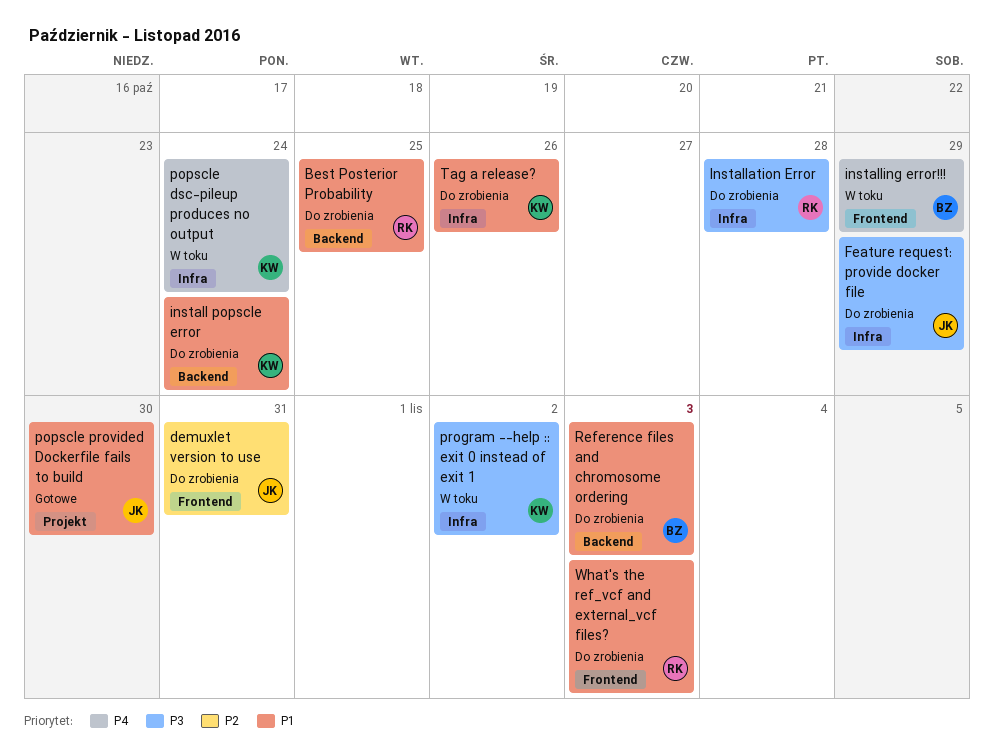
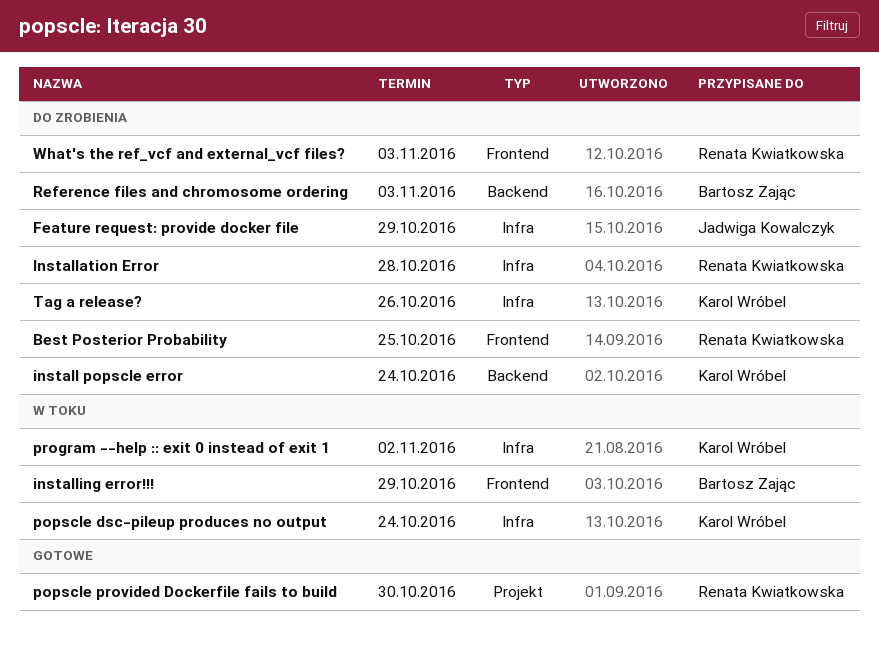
Best Posterior Probability, label: Backend -> Frontend
demuxlet version to use: present -> none
popscle provided Dockerfile fails to build, owner: Jadwiga Kowalczyk -> Renata Kwiatkowska

